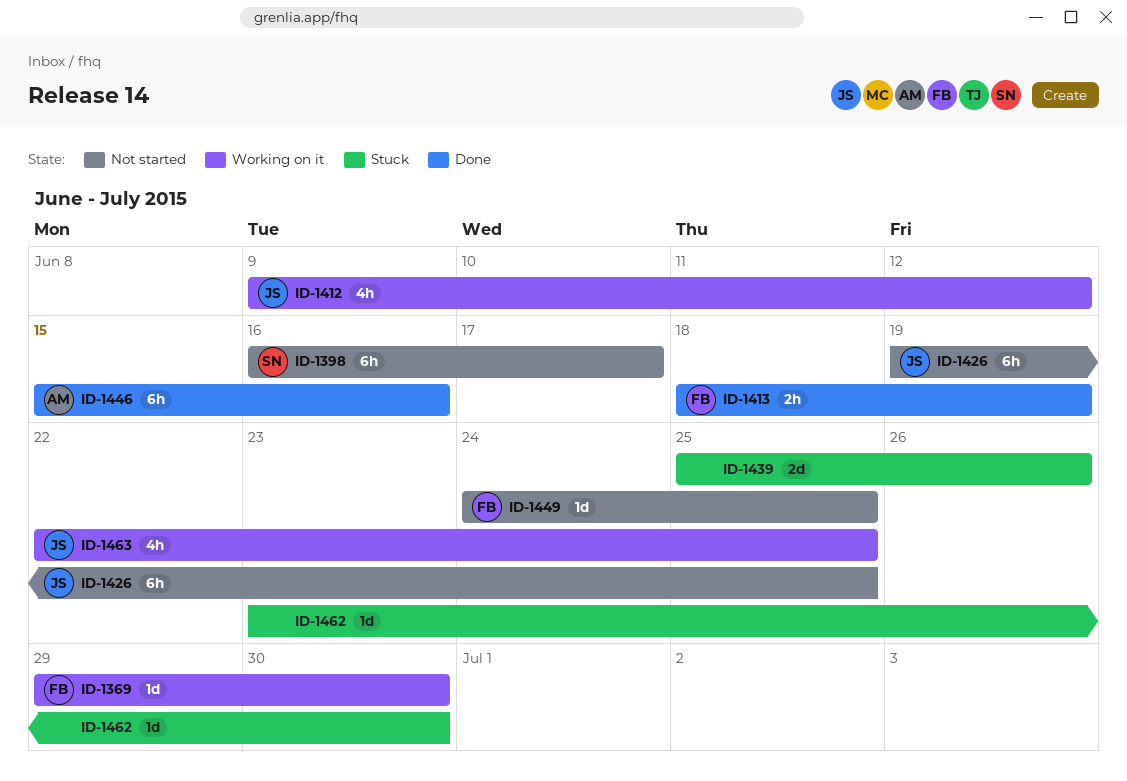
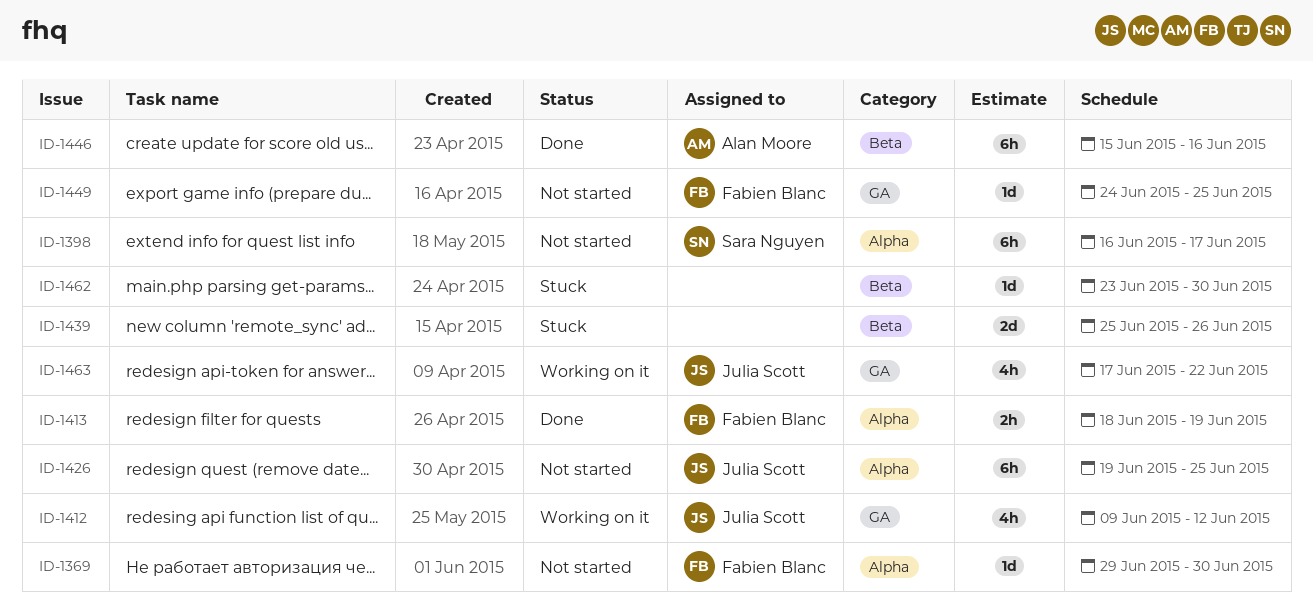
ID-1369, status: Working on it -> Not started
ID-1463, start: Jun 22 -> Jun 17
ID-1463, due: Jun 25 -> Jun 22

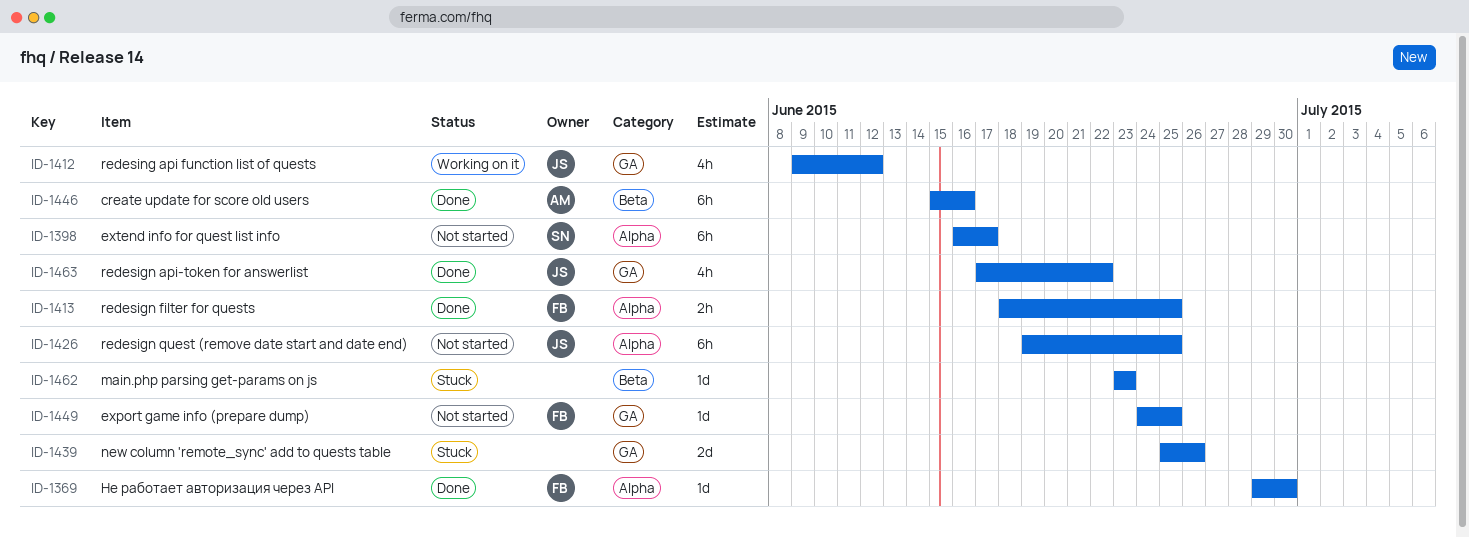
ID-1369, status: Not started -> Done
ID-1413, due: Jun 19 -> Jun 25
ID-1439, label: Beta -> GA
ID-1462, due: Jun 30 -> Jun 23
ID-1463, status: Working on it -> Done

